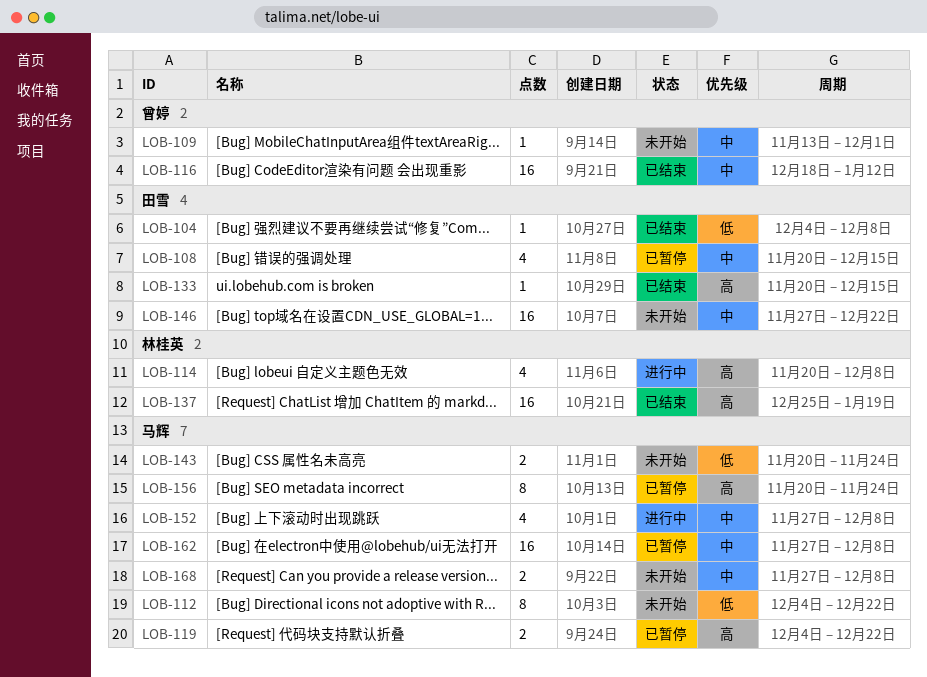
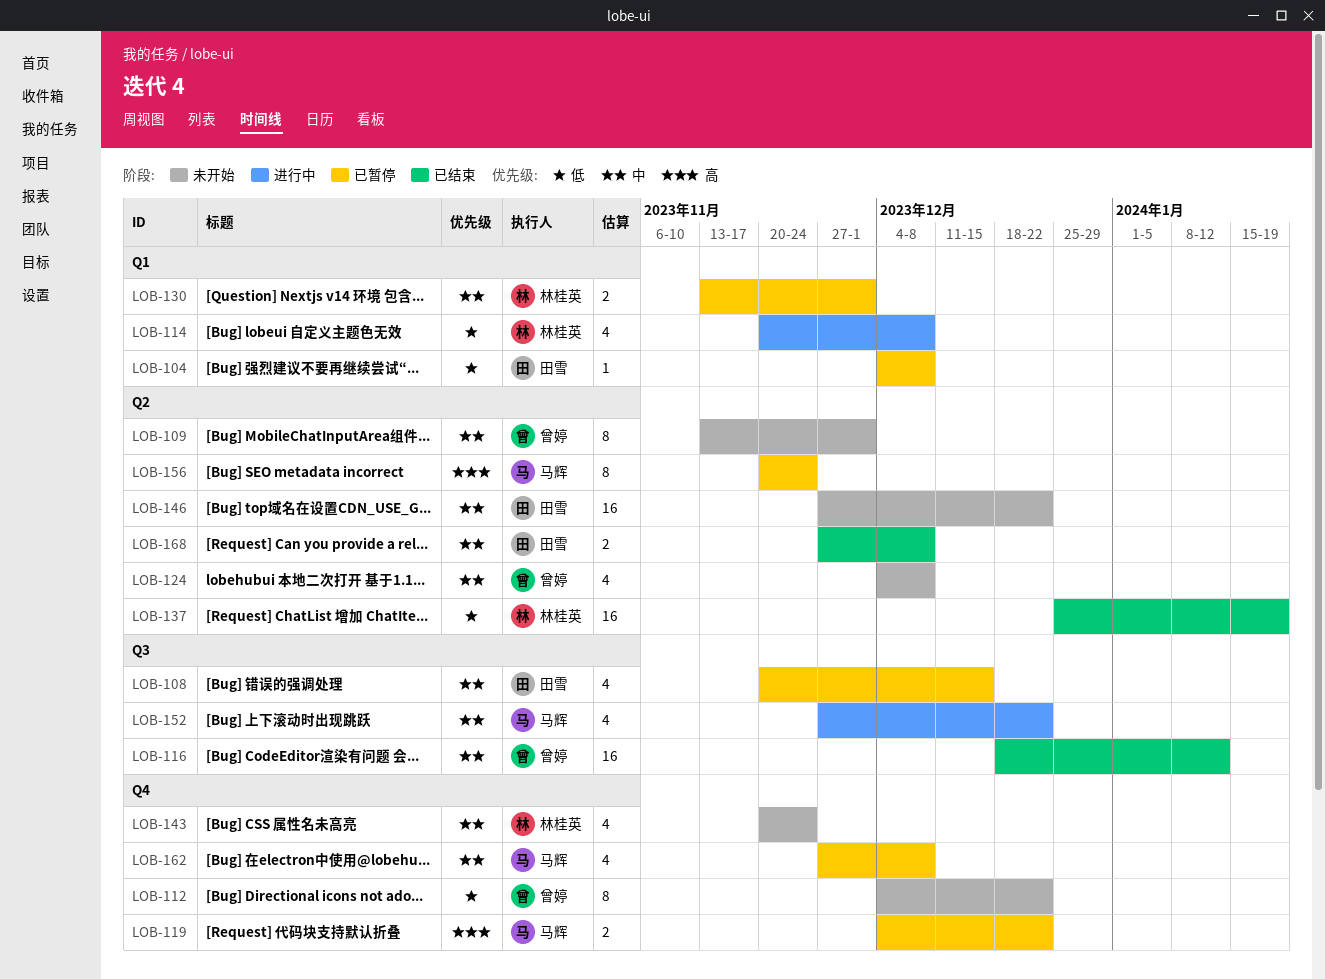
LOB-104, status: 已结束 -> 已暂停
LOB-109, estimate: 1 -> 8
LOB-112, owner: 马辉 -> 曾婷
LOB-114, priority: 高 -> 低
LOB-124: none -> present
LOB-130: none -> present
LOB-133: present -> none
LOB-137, priority: 高 -> 低
LOB-143, owner: 马辉 -> 林桂英
LOB-143, priority: 低 -> 中
LOB-143, estimate: 2 -> 4
LOB-152, due: Dec 8 -> Dec 22
LOB-162, estimate: 16 -> 4
LOB-168, status: 未开始 -> 已结束
LOB-168, owner: 马辉 -> 田雪

